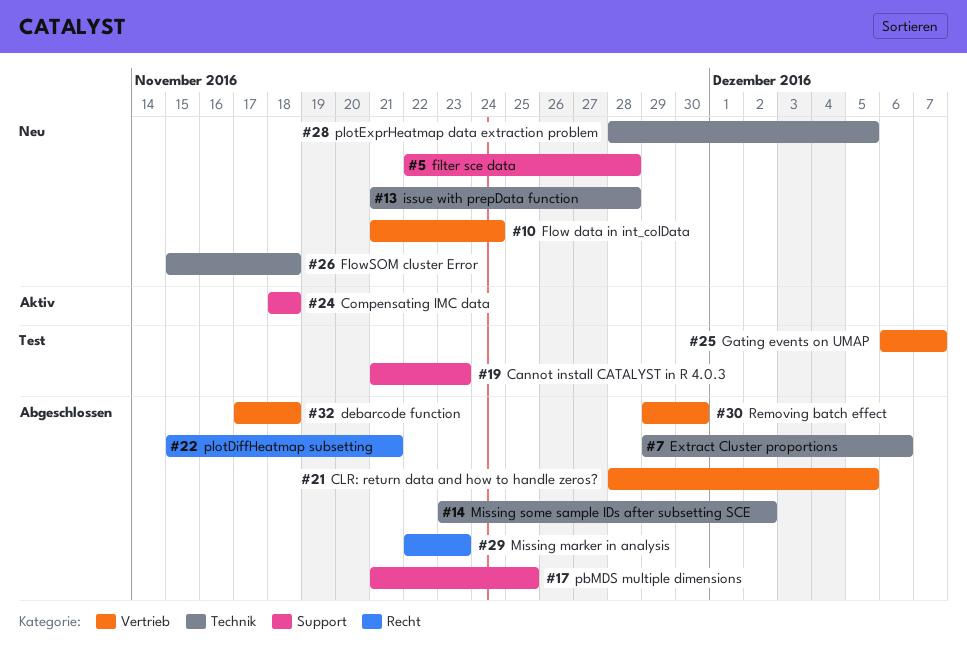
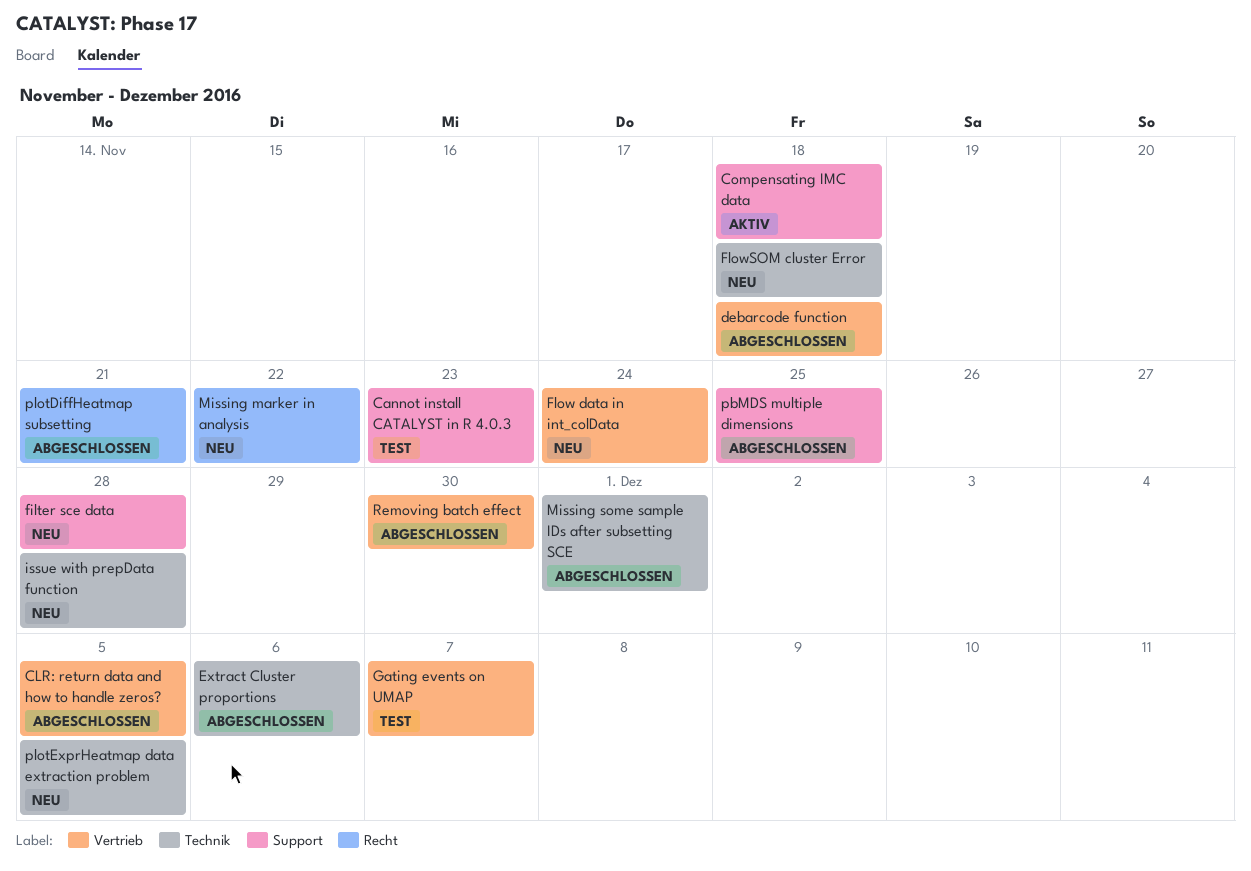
Missing marker in analysis, status: Abgeschlossen -> Neu
Missing marker in analysis, due: Nov 23 -> Nov 22
Missing some sample IDs after subsetting SCE, due: Dec 2 -> Dec 1

